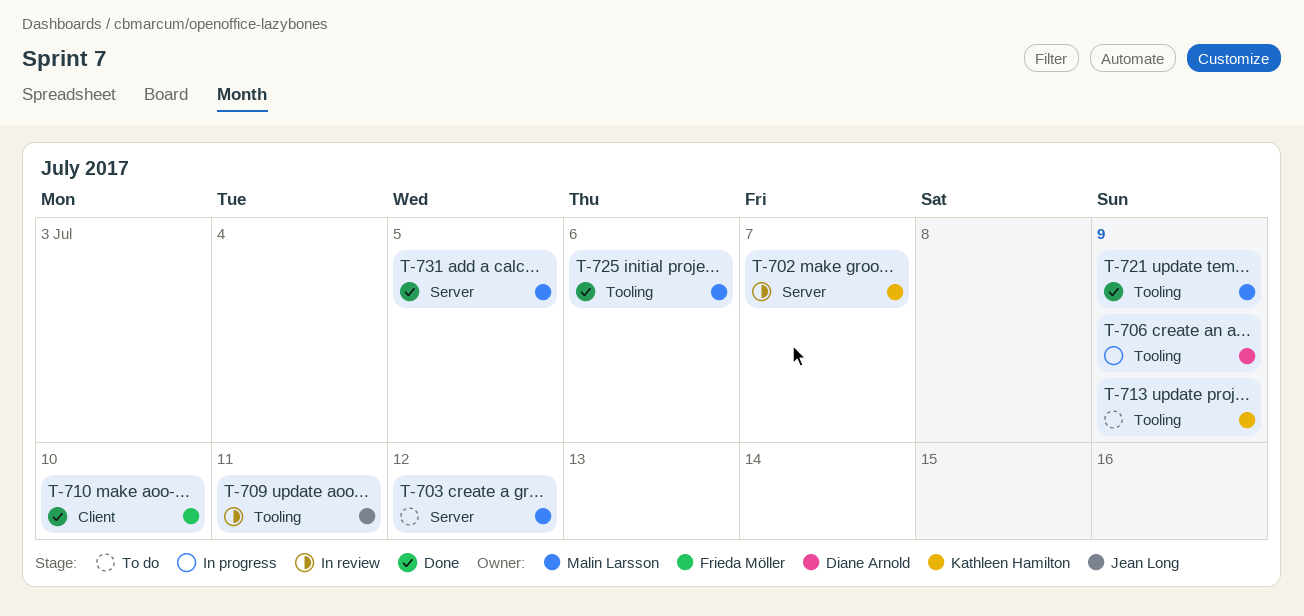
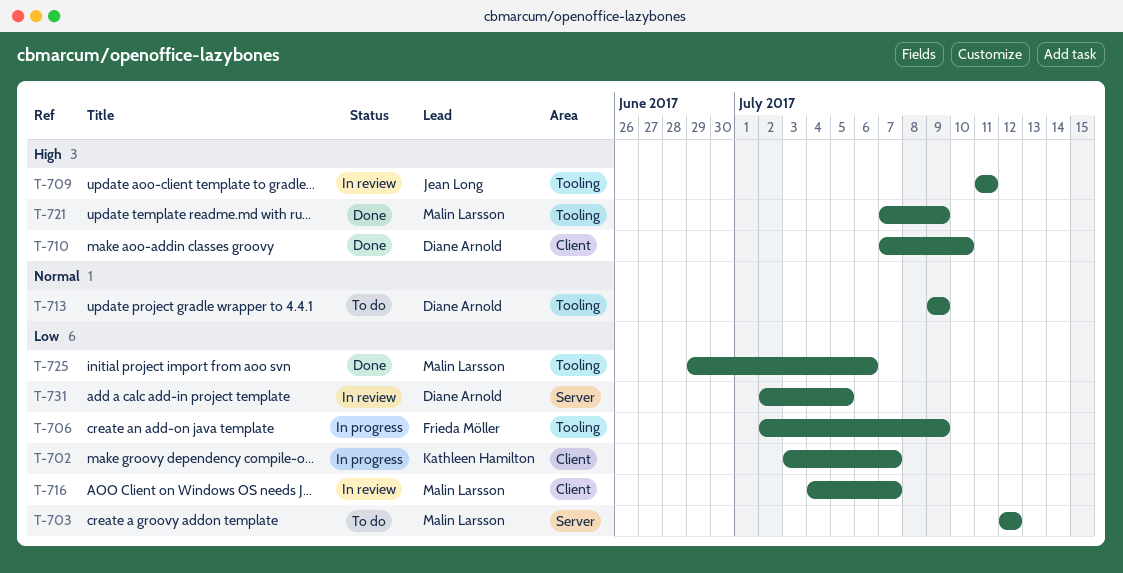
T-702, status: In review -> In progress
T-702, label: Server -> Client
T-706, owner: Diane Arnold -> Frieda Möller
T-710, owner: Frieda Möller -> Diane Arnold
T-713, owner: Kathleen Hamilton -> Diane Arnold
T-716: none -> present
T-731, status: Done -> In review
T-731, owner: Malin Larsson -> Diane Arnold

